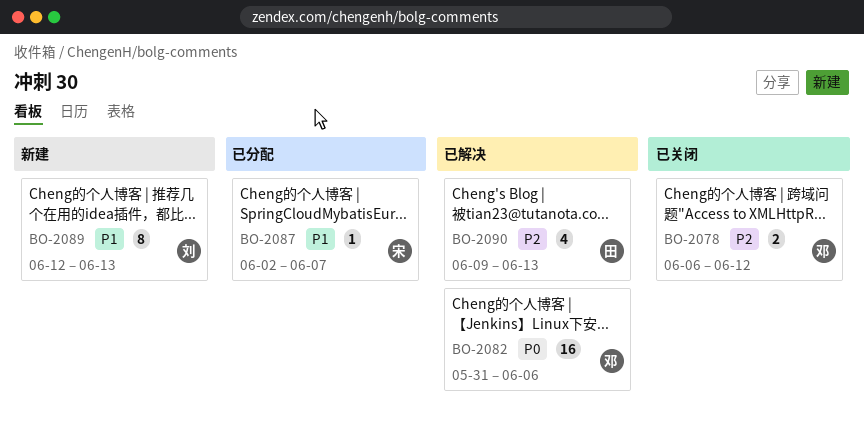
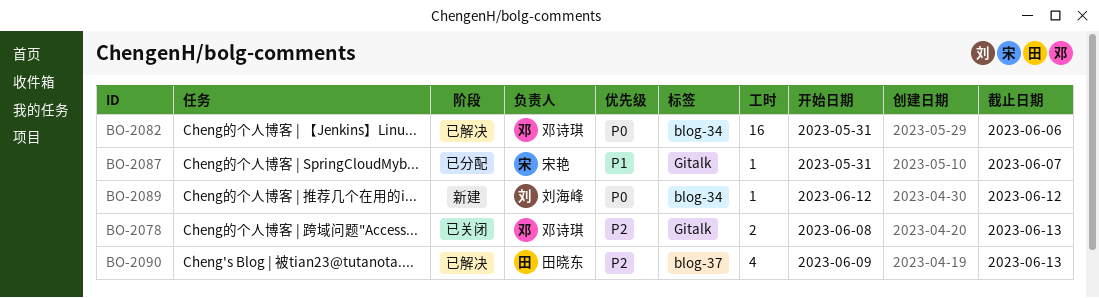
BO-2078, start: Jun 6 -> Jun 8
BO-2078, due: Jun 12 -> Jun 13
BO-2087, start: Jun 2 -> May 31
BO-2089, priority: P1 -> P0
BO-2089, estimate: 8 -> 1
BO-2089, due: Jun 13 -> Jun 12

